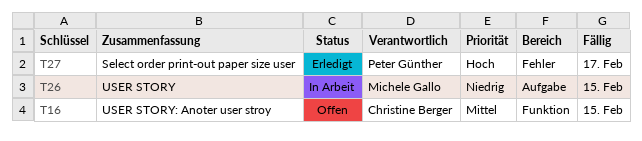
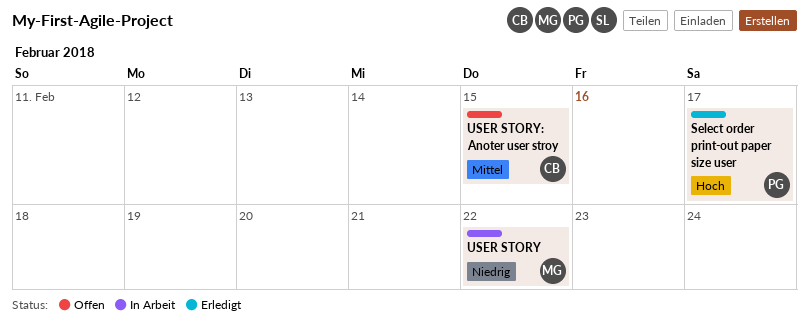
USER STORY, due: Feb 15 -> Feb 22

